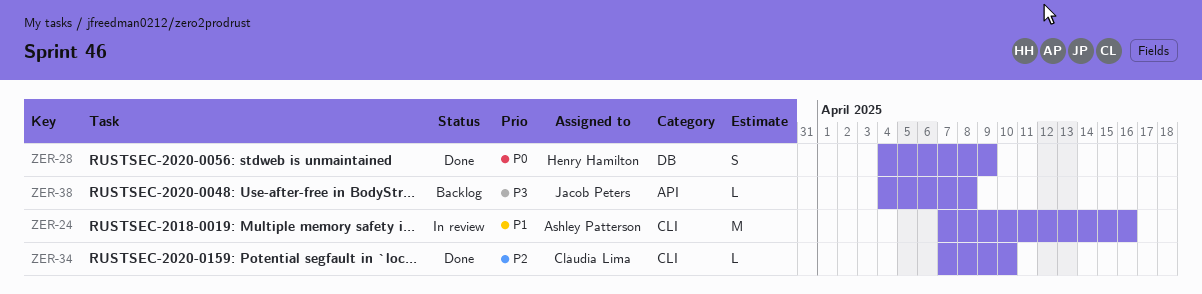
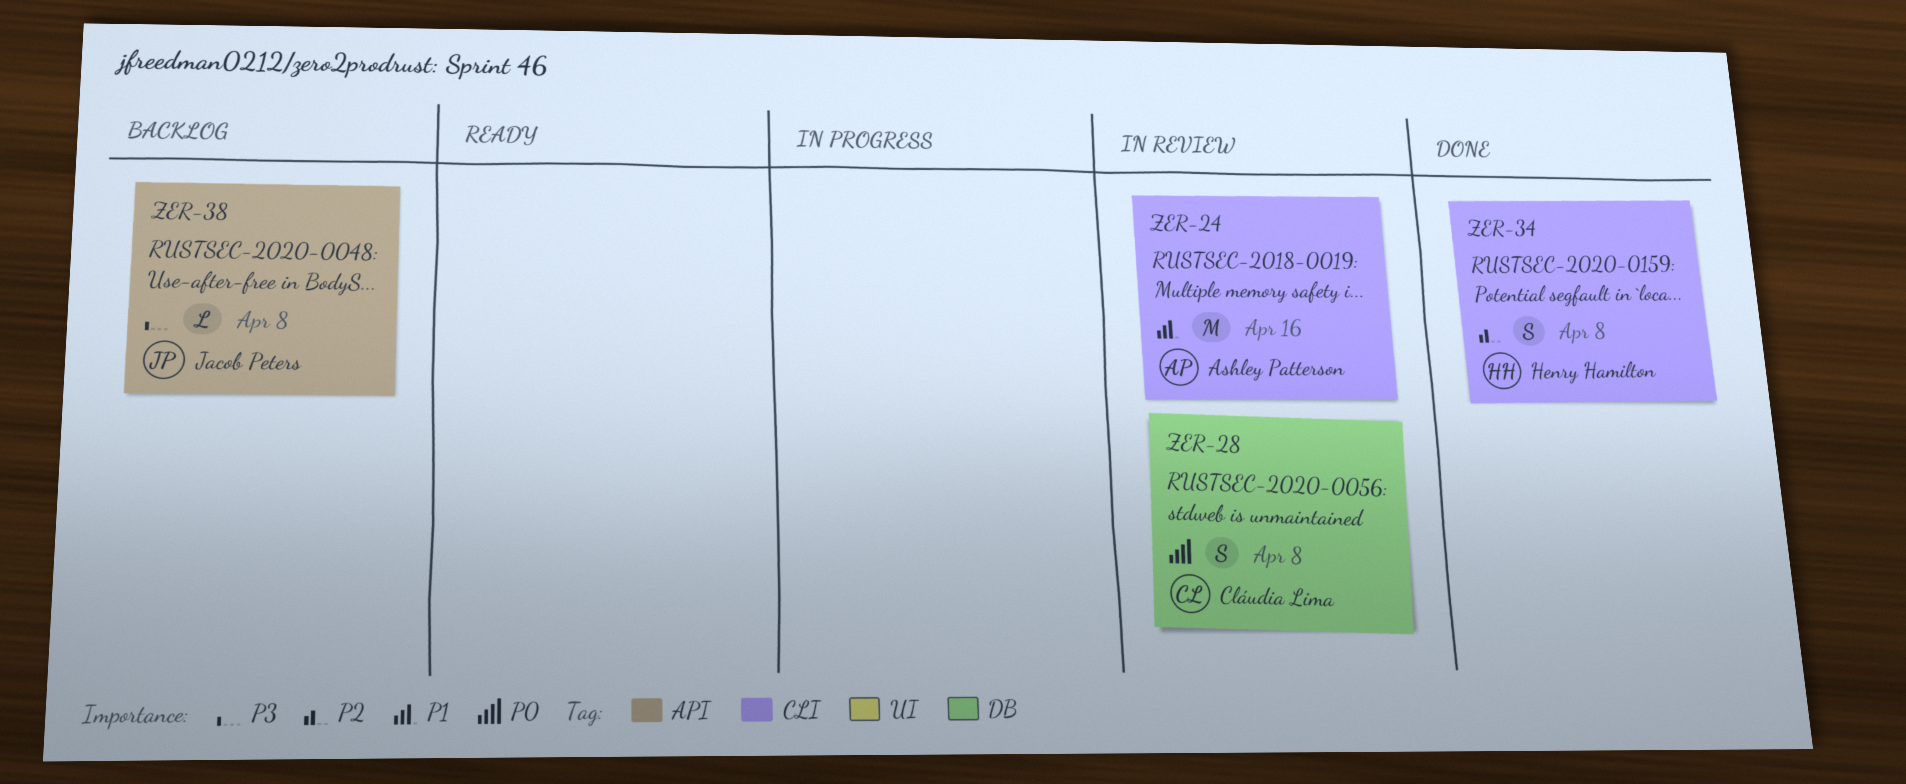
ZER-28, status: Done -> In review
ZER-28, owner: Henry Hamilton -> Cláudia Lima
ZER-28, due: Apr 9 -> Apr 8
ZER-34, owner: Cláudia Lima -> Henry Hamilton
ZER-34, estimate: L -> S
ZER-34, due: Apr 10 -> Apr 8

